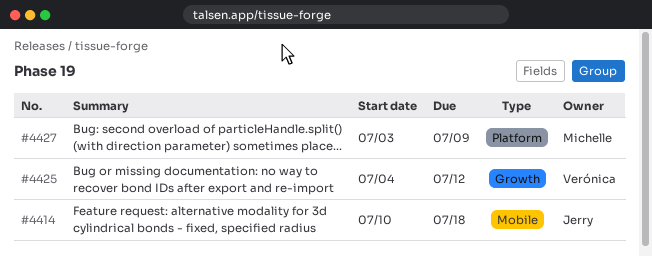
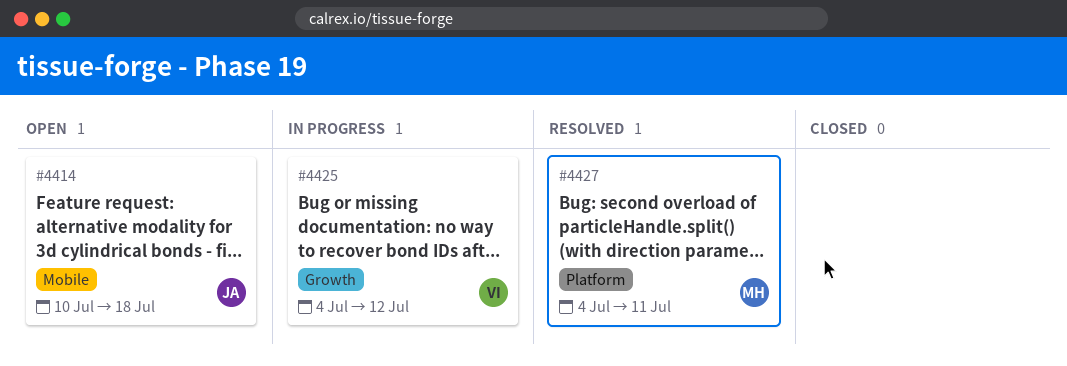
#4427, start: Jul 3 -> Jul 4
#4427, due: Jul 9 -> Jul 11

